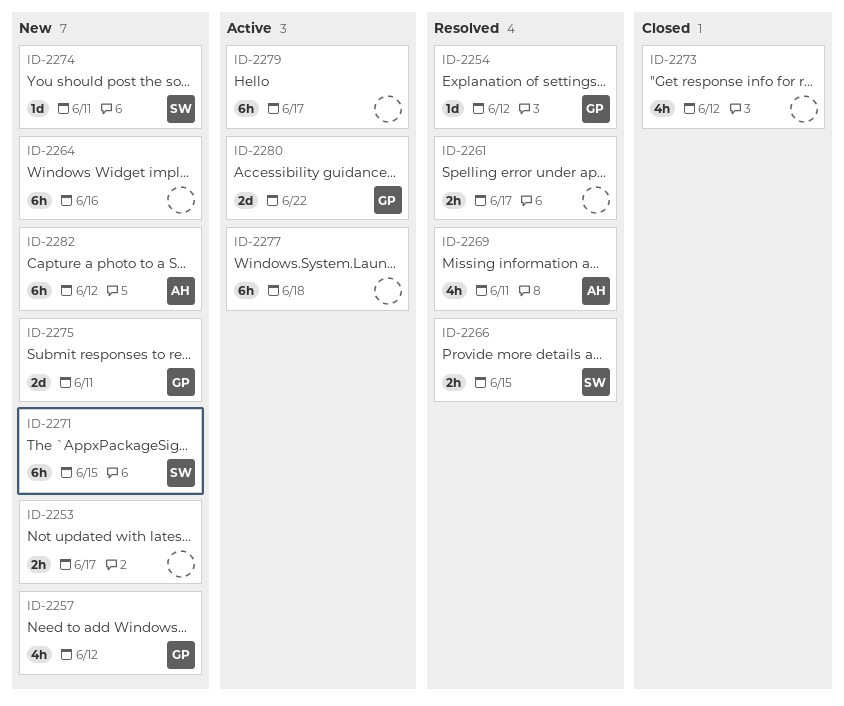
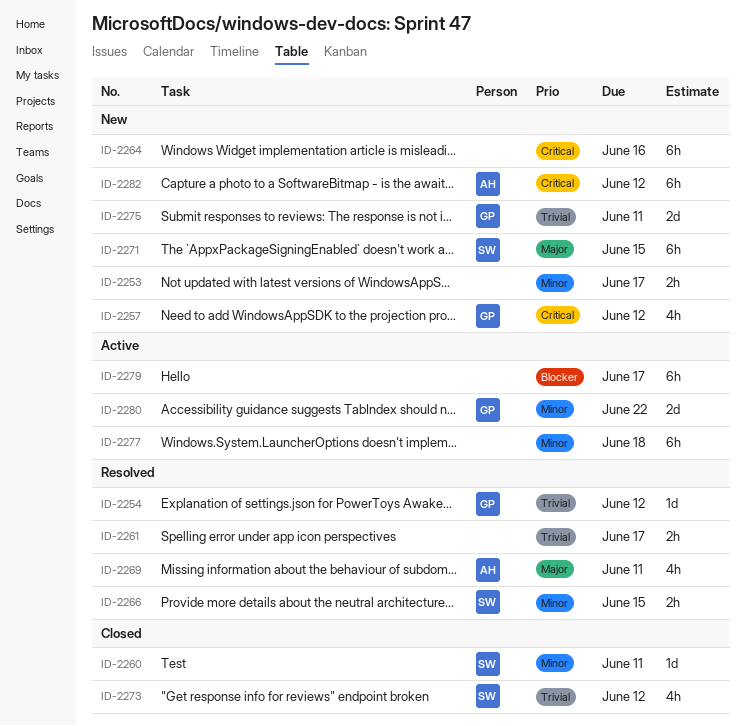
ID-2260: none -> present
ID-2273, owner: none -> SW
ID-2274: present -> none

